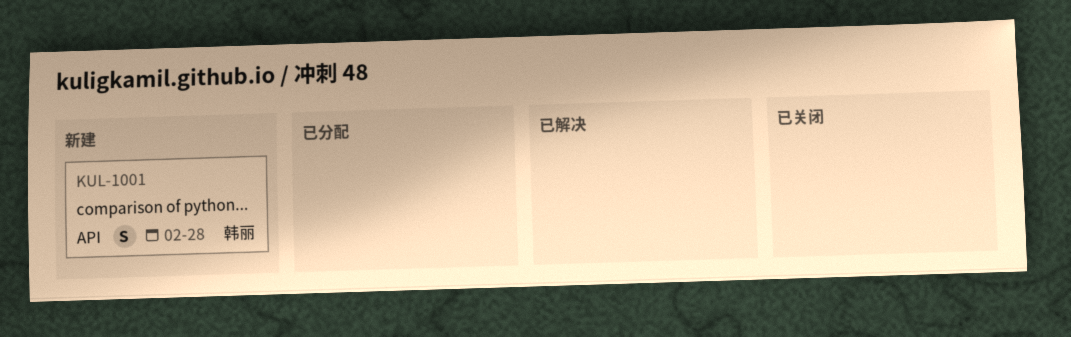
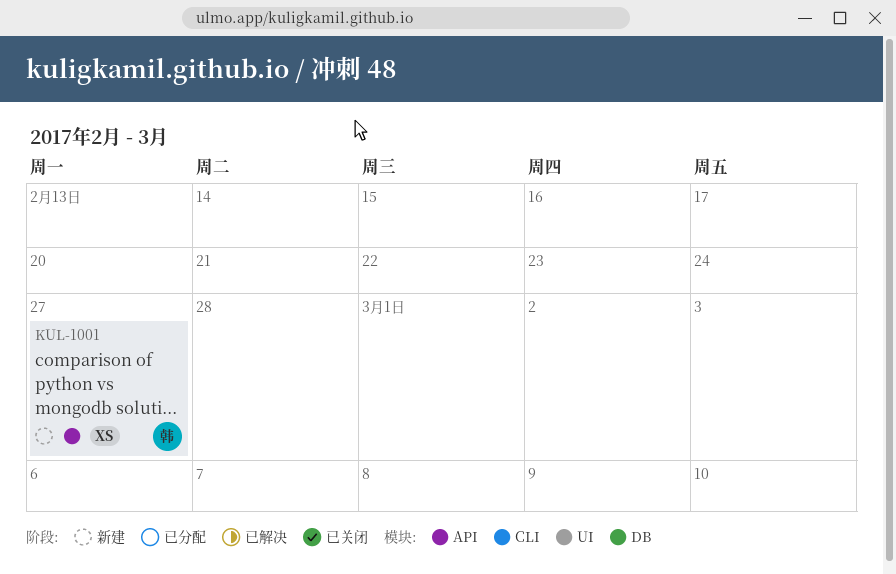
KUL-1001, estimate: S -> XS
KUL-1001, due: Feb 28 -> Feb 27

